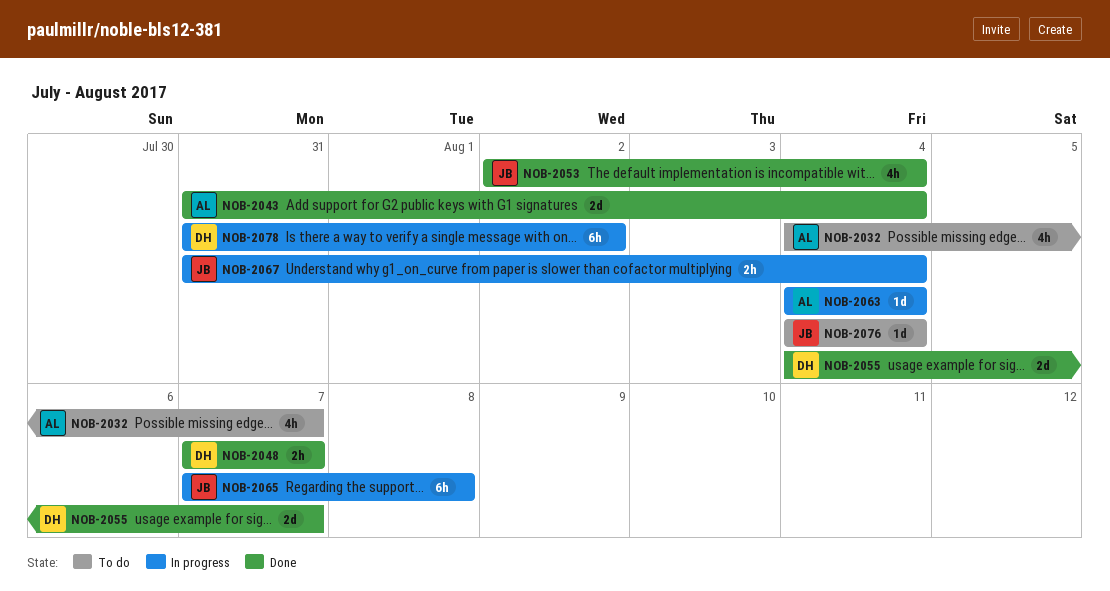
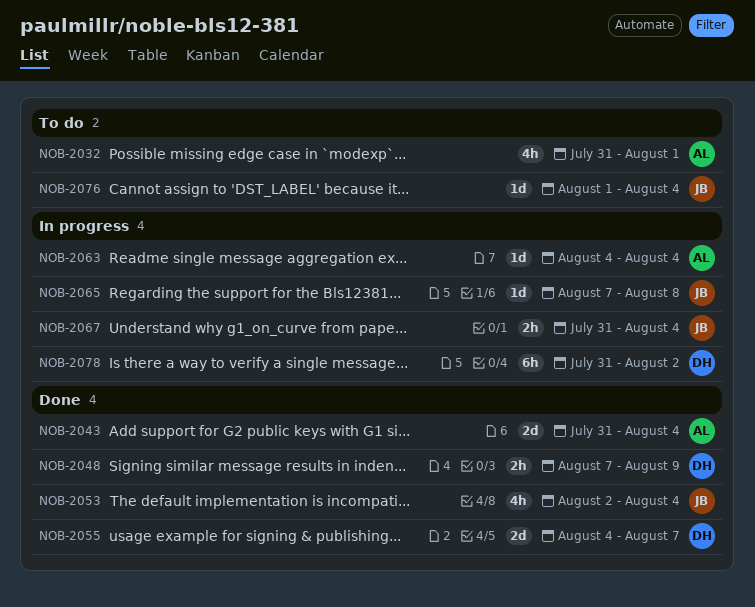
NOB-2032, start: Aug 4 -> Jul 31
NOB-2032, due: Aug 7 -> Aug 1
NOB-2048, due: Aug 7 -> Aug 9
NOB-2065, estimate: 6h -> 1d
NOB-2076, start: Aug 4 -> Aug 1

